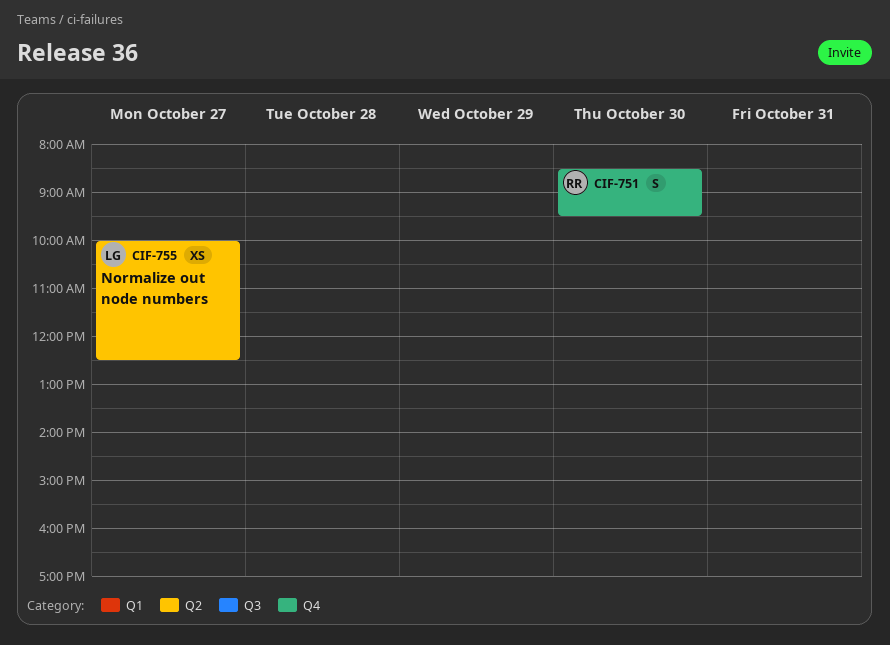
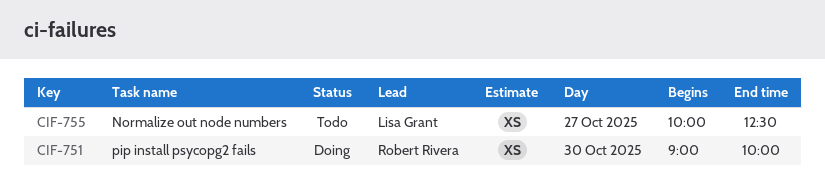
CIF-751, estimate: S -> XS
CIF-751, begins: 08:30 -> 09:00
CIF-751, ends: 09:30 -> 10:00

